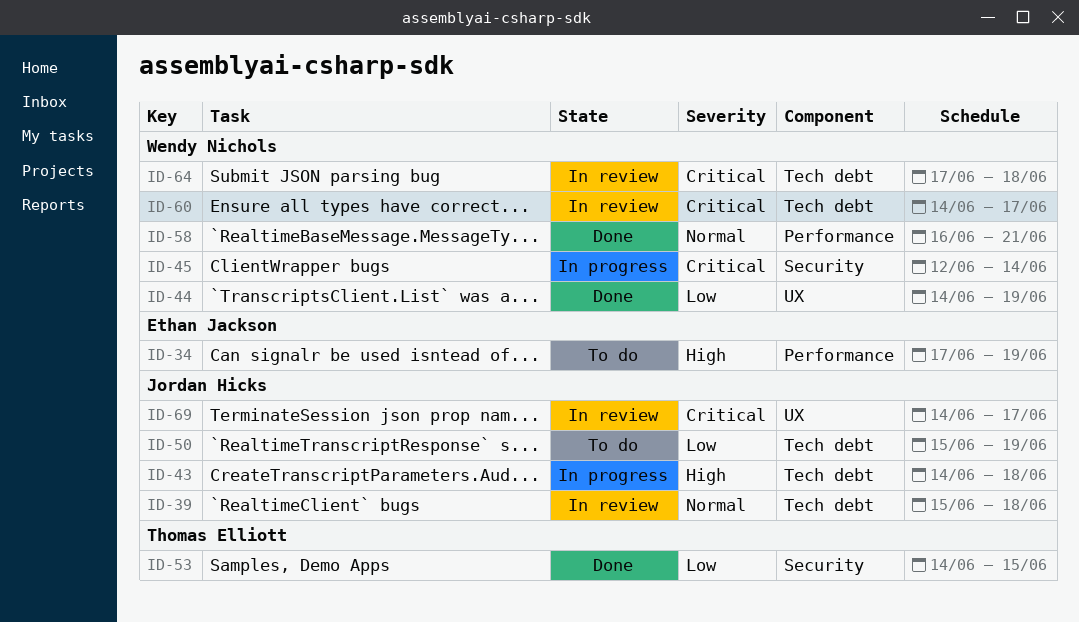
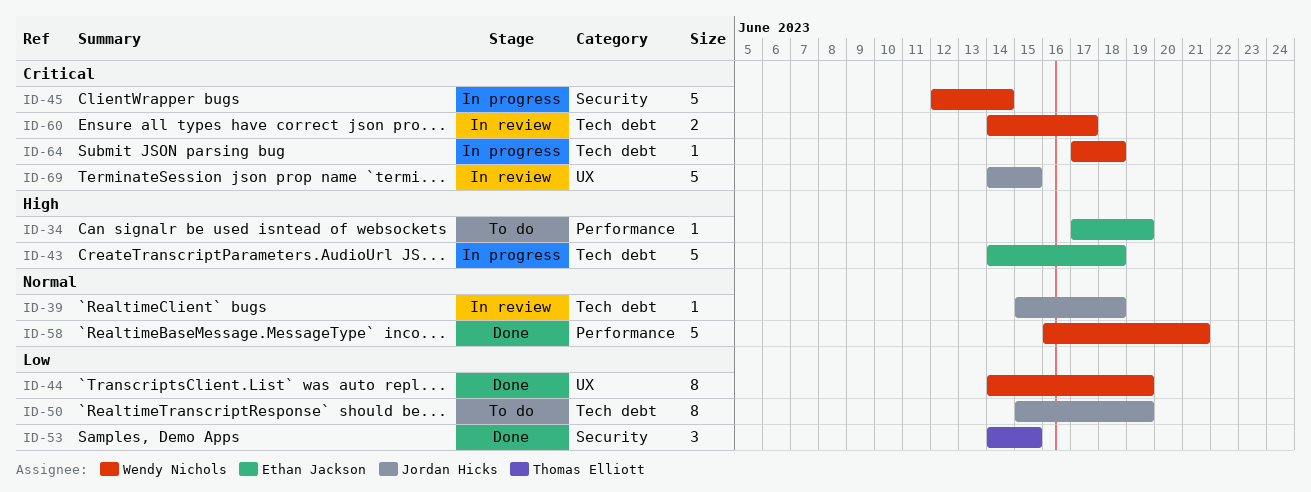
ID-43, owner: Jordan Hicks -> Ethan Jackson
ID-64, status: In review -> In progress
ID-69, due: Jun 17 -> Jun 15

